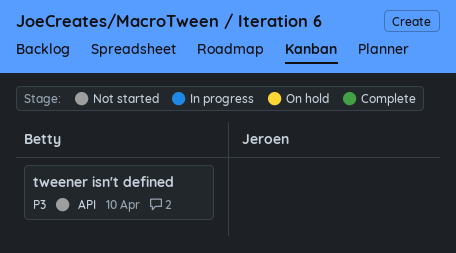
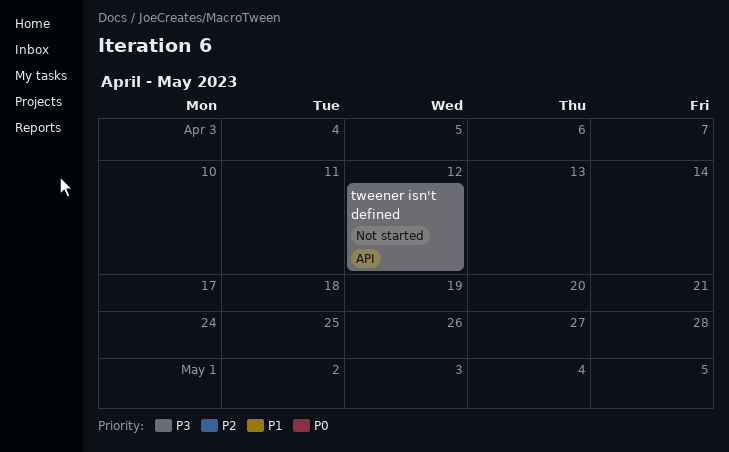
tweener isn't defined, due: Apr 10 -> Apr 12

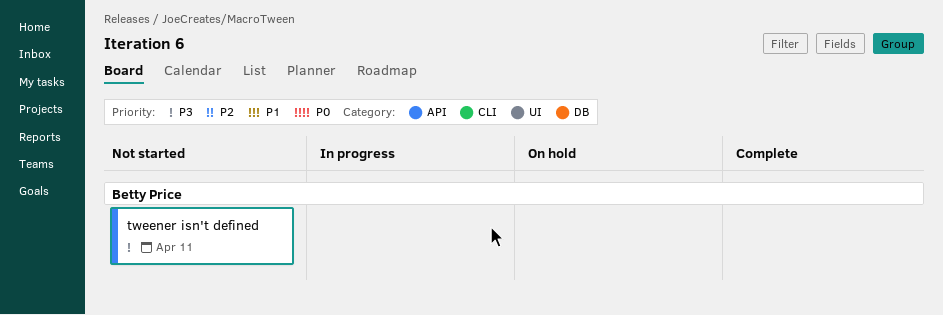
tweener isn't defined, due: Apr 12 -> Apr 11

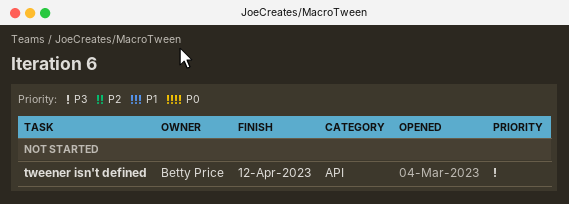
tweener isn't defined, due: Apr 11 -> Apr 12

